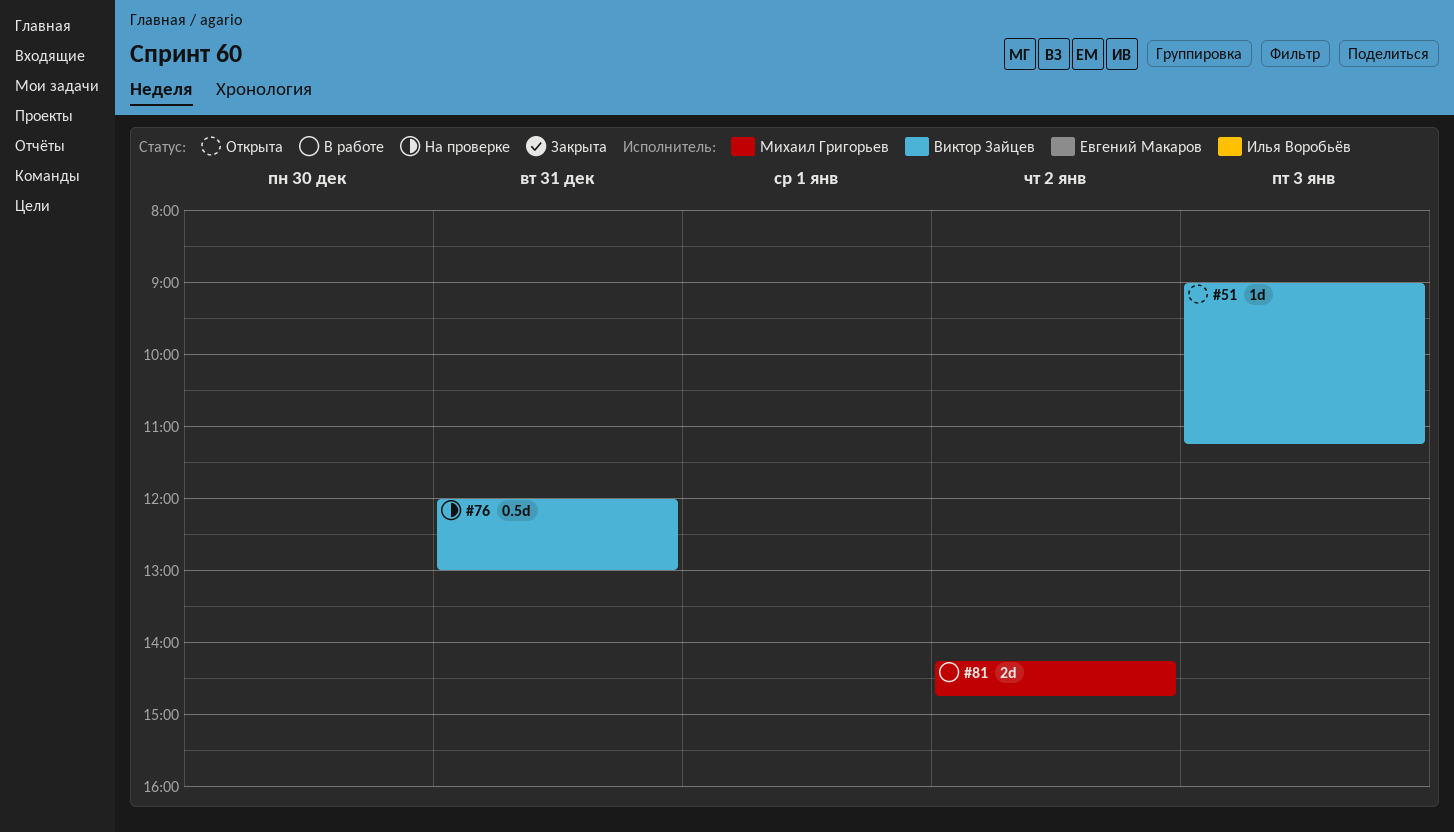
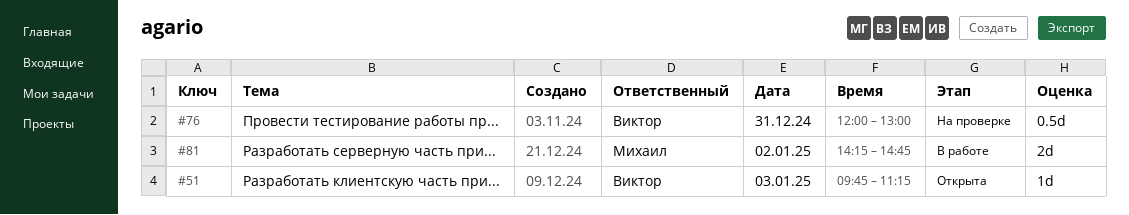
#51, begins: 09:00 -> 09:45

